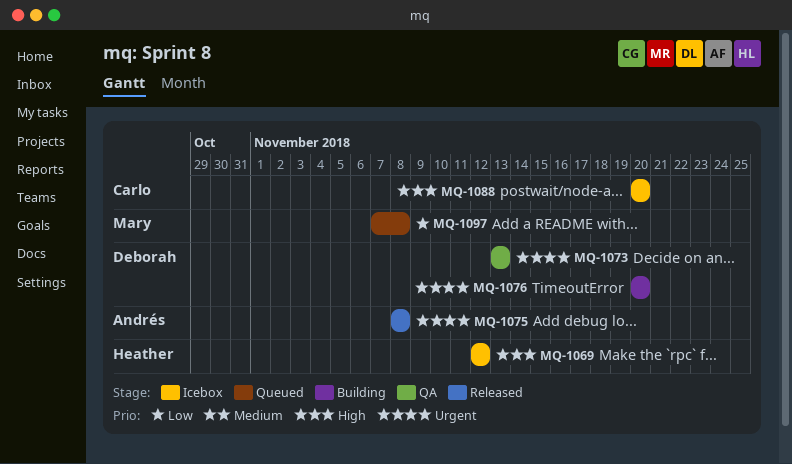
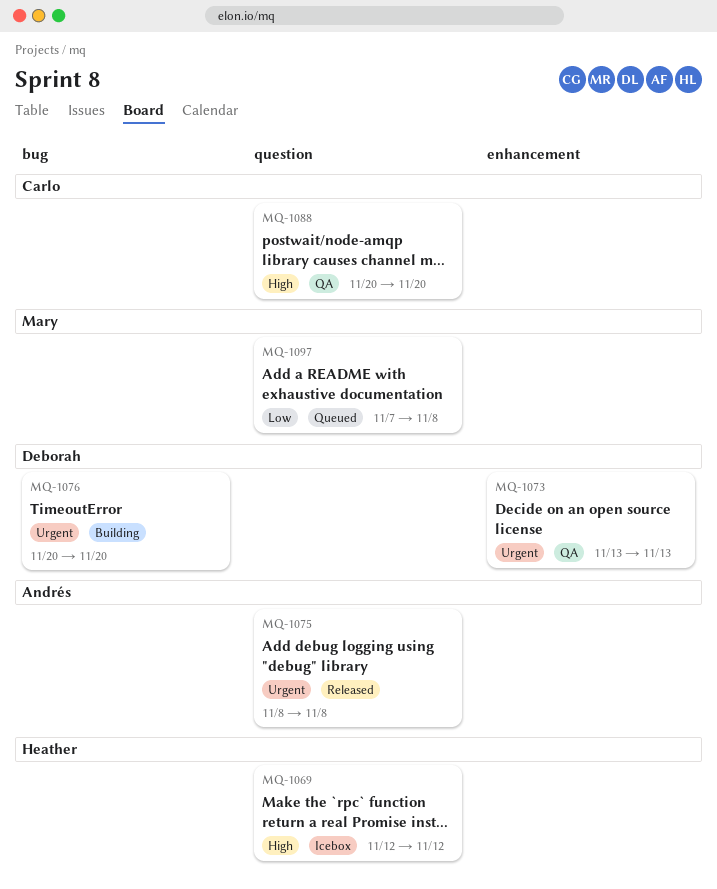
MQ-1088, status: Icebox -> QA

